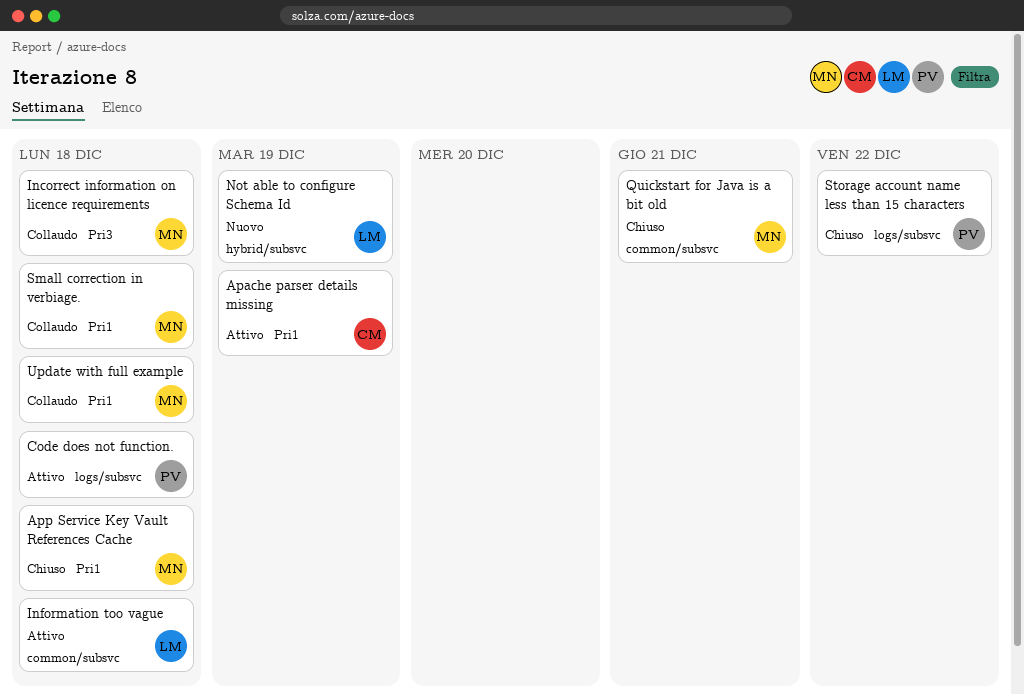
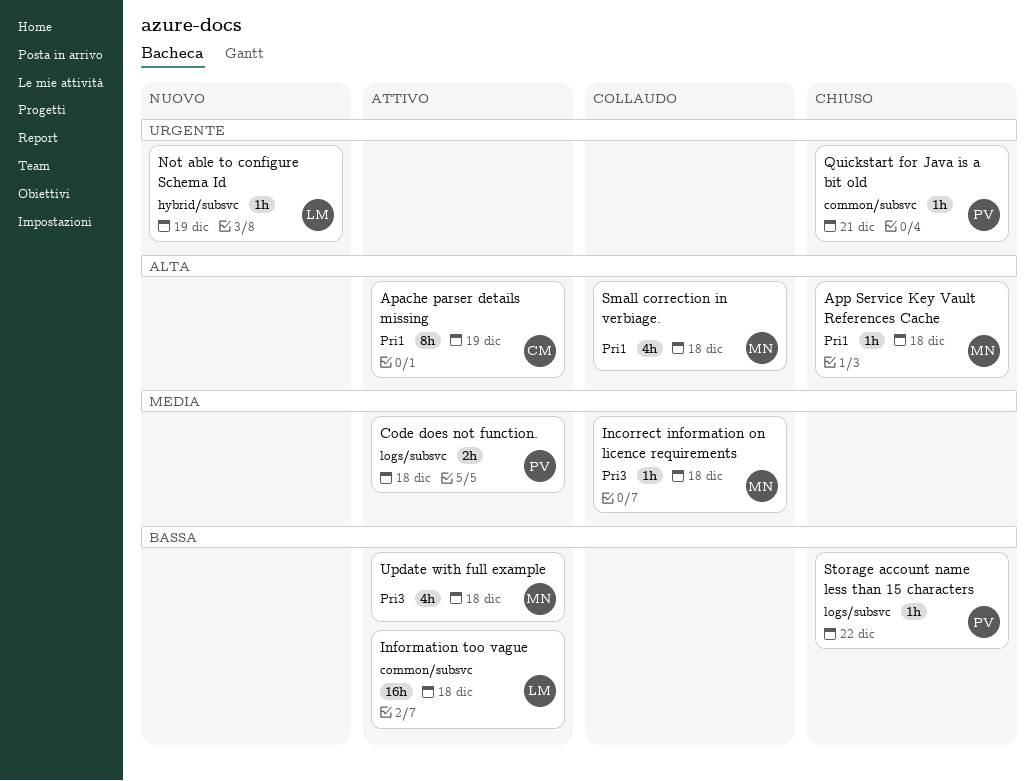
Quickstart for Java is a bit old, owner: MN -> PV
Update with full example, status: Collaudo -> Attivo
Update with full example, label: Pri1 -> Pri3

